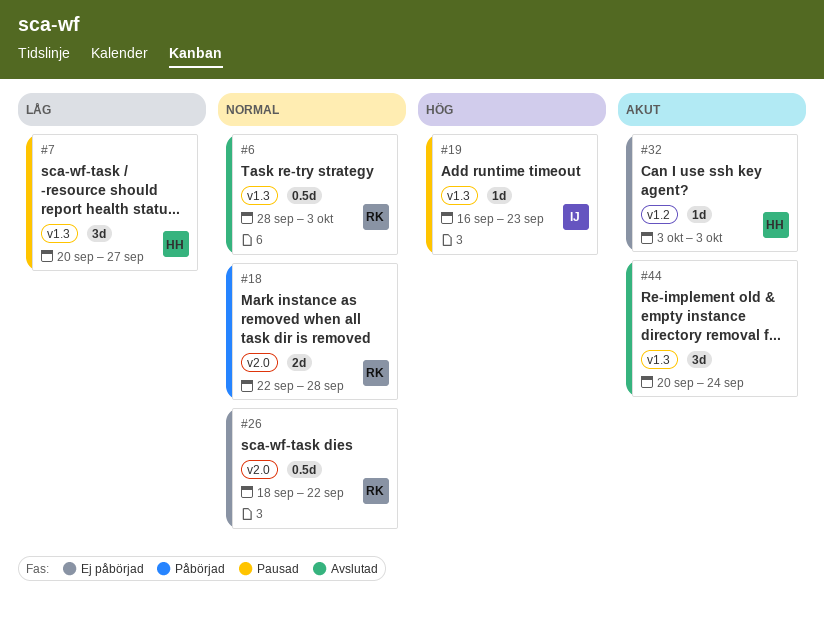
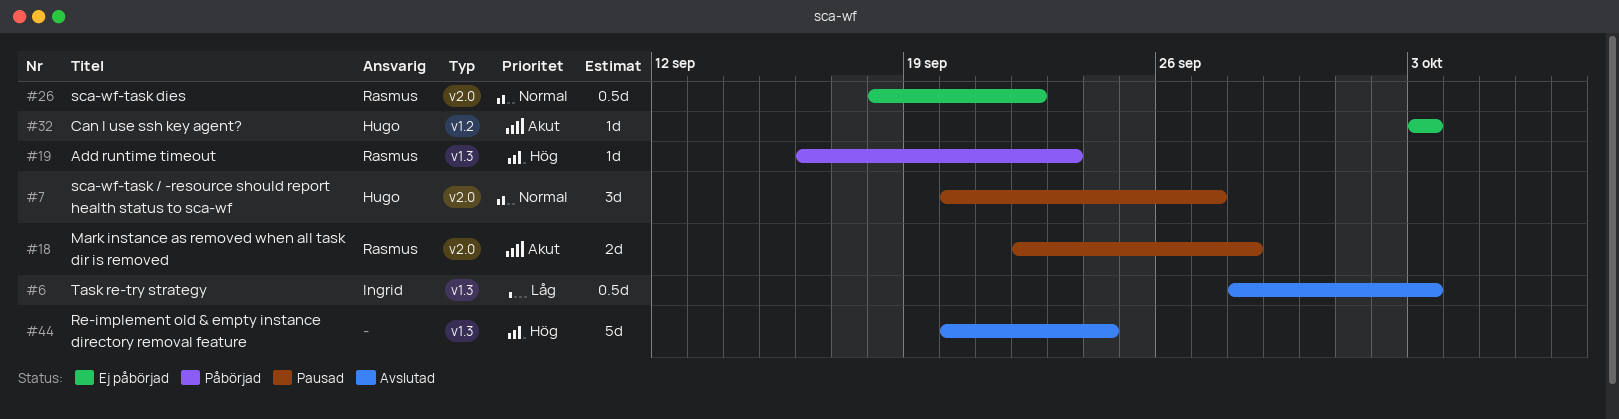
#6, owner: Rasmus -> Ingrid
#6, priority: Normal -> Låg
#7, priority: Låg -> Normal
#7, label: v1.3 -> v2.0
#18, status: Påbörjad -> Pausad
#18, priority: Normal -> Akut
#19, status: Pausad -> Påbörjad
#19, owner: Ingrid -> Rasmus
#44, priority: Akut -> Hög
#44, estimate: 3d -> 5d

